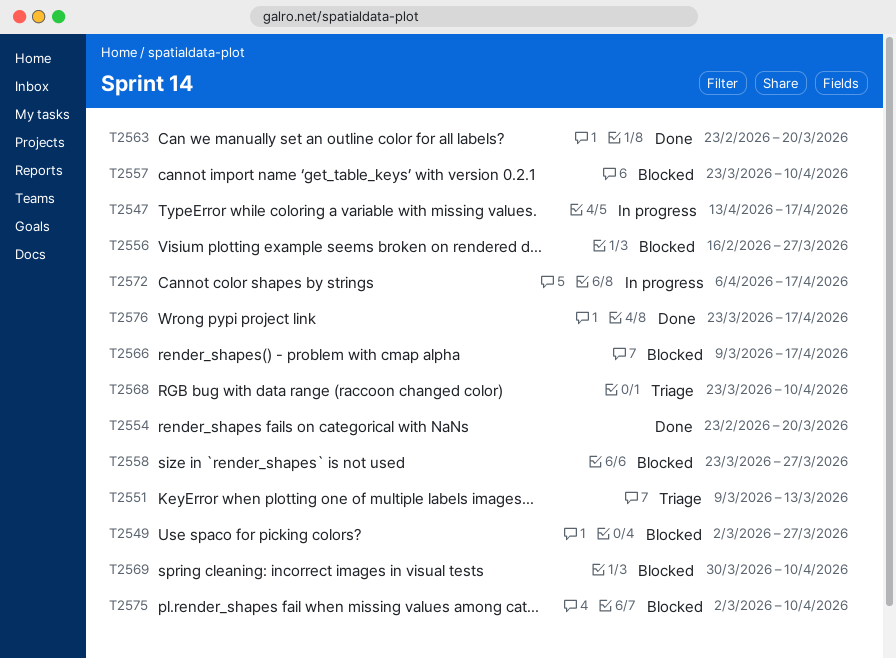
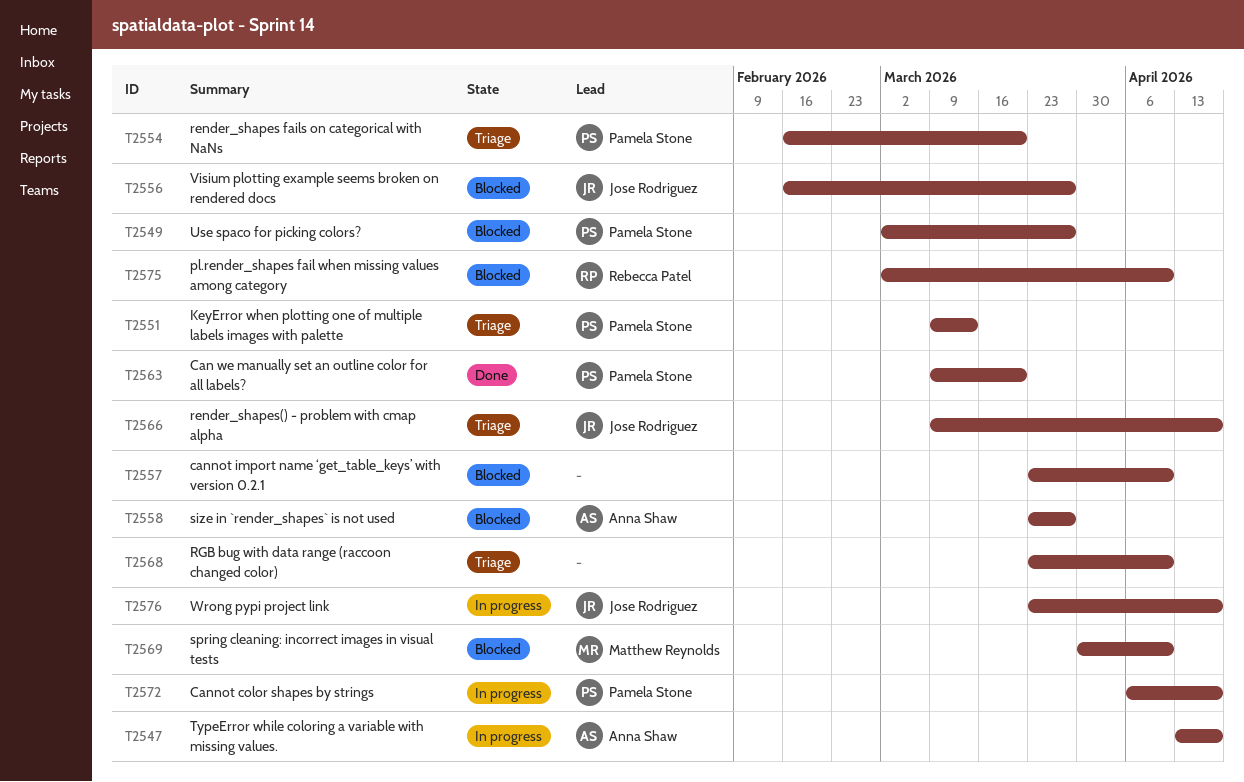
T2554, status: Done -> Triage
T2554, start: Feb 23 -> Feb 16
T2563, start: Feb 23 -> Mar 9
T2566, status: Blocked -> Triage
T2576, status: Done -> In progress

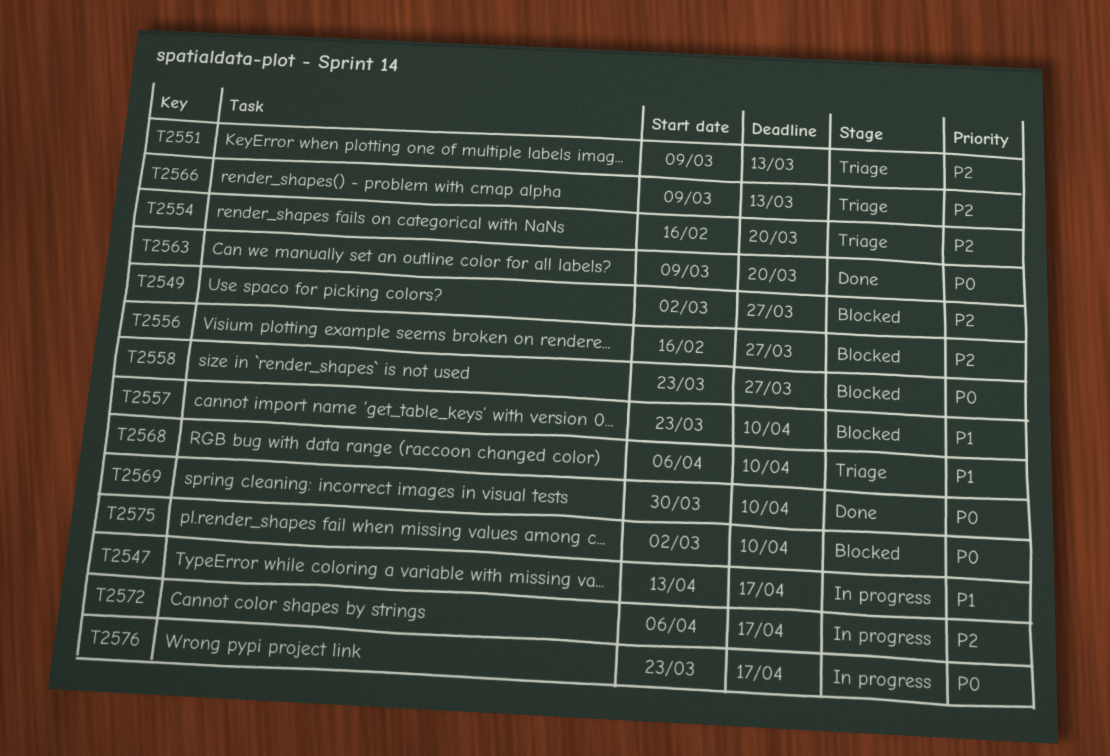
T2566, due: Apr 17 -> Mar 13
T2568, start: Mar 23 -> Apr 6
T2569, status: Blocked -> Done

